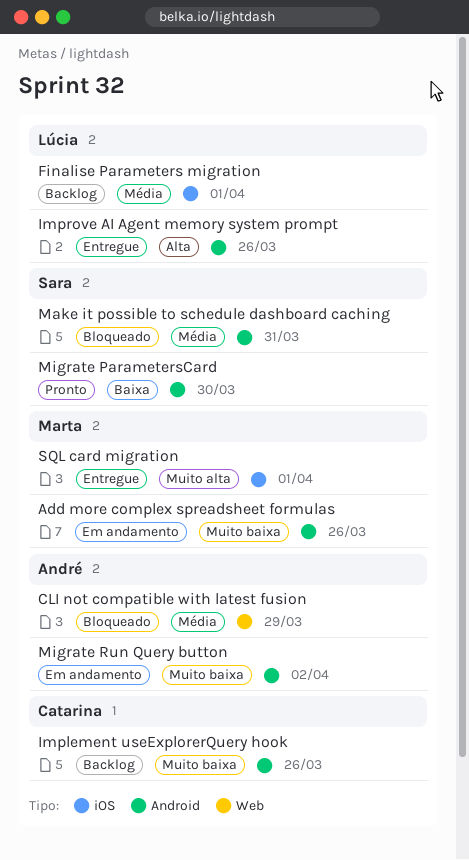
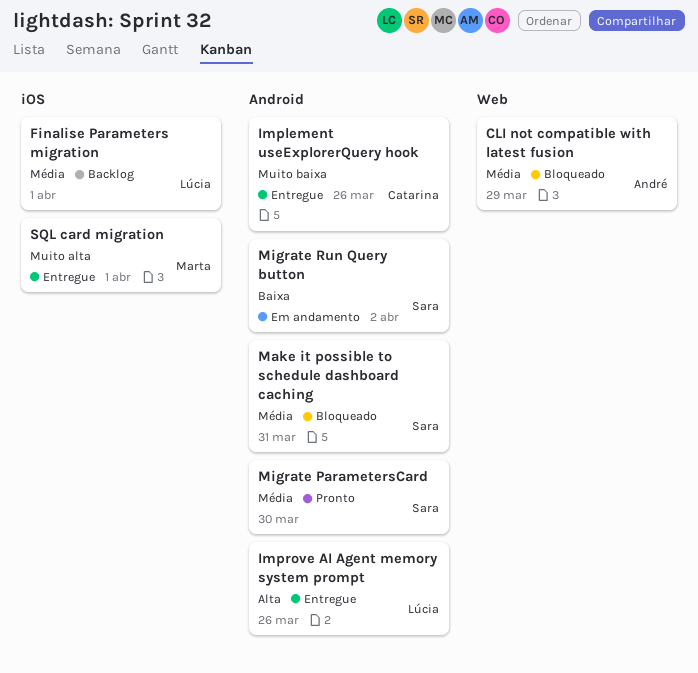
Add more complex spreadsheet formulas: present -> none
Implement useExplorerQuery hook, status: Backlog -> Entregue
Migrate ParametersCard, priority: Baixa -> Média
Migrate Run Query button, owner: André -> Sara
Migrate Run Query button, priority: Muito baixa -> Baixa

